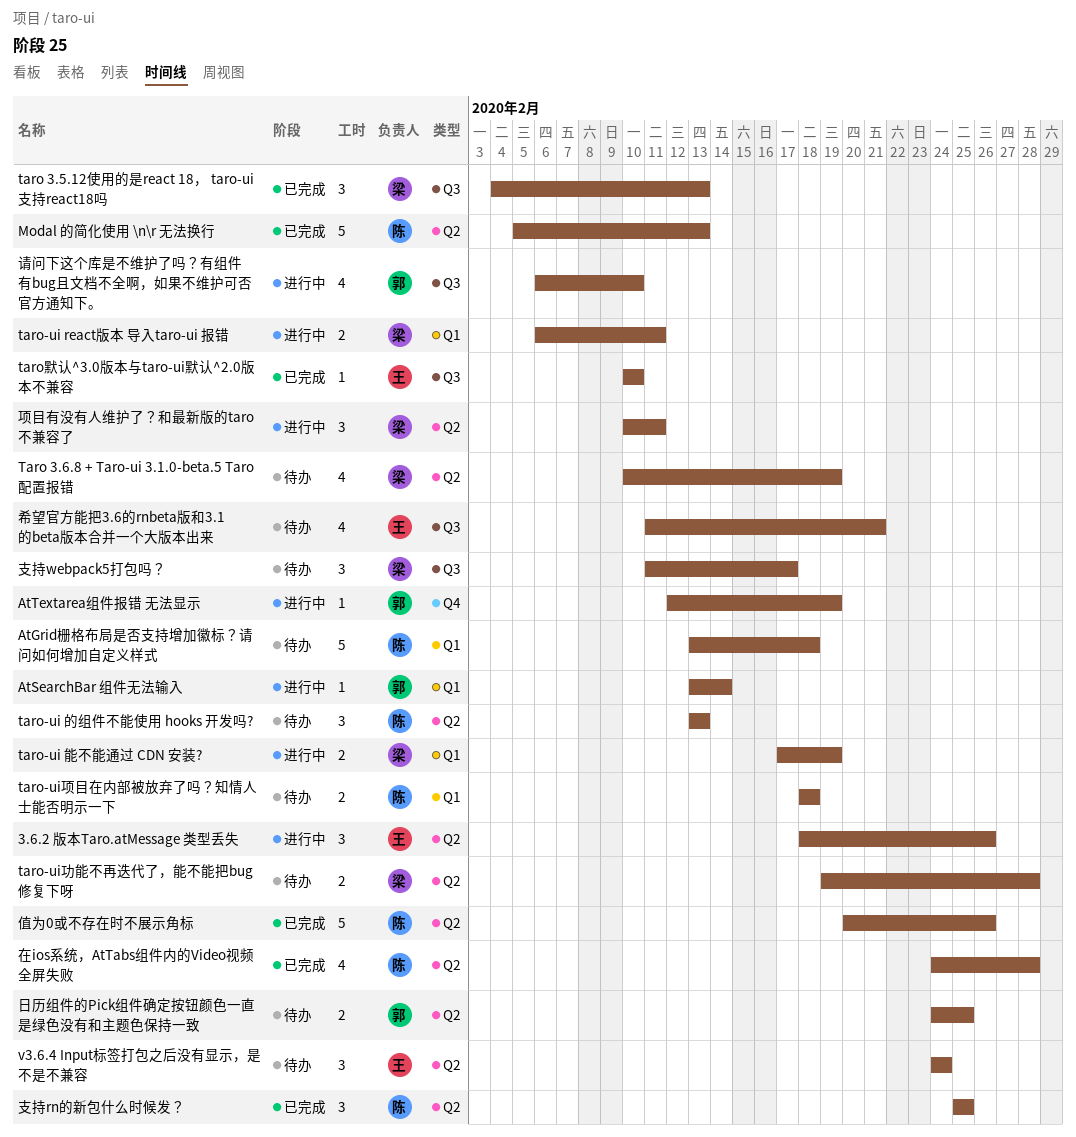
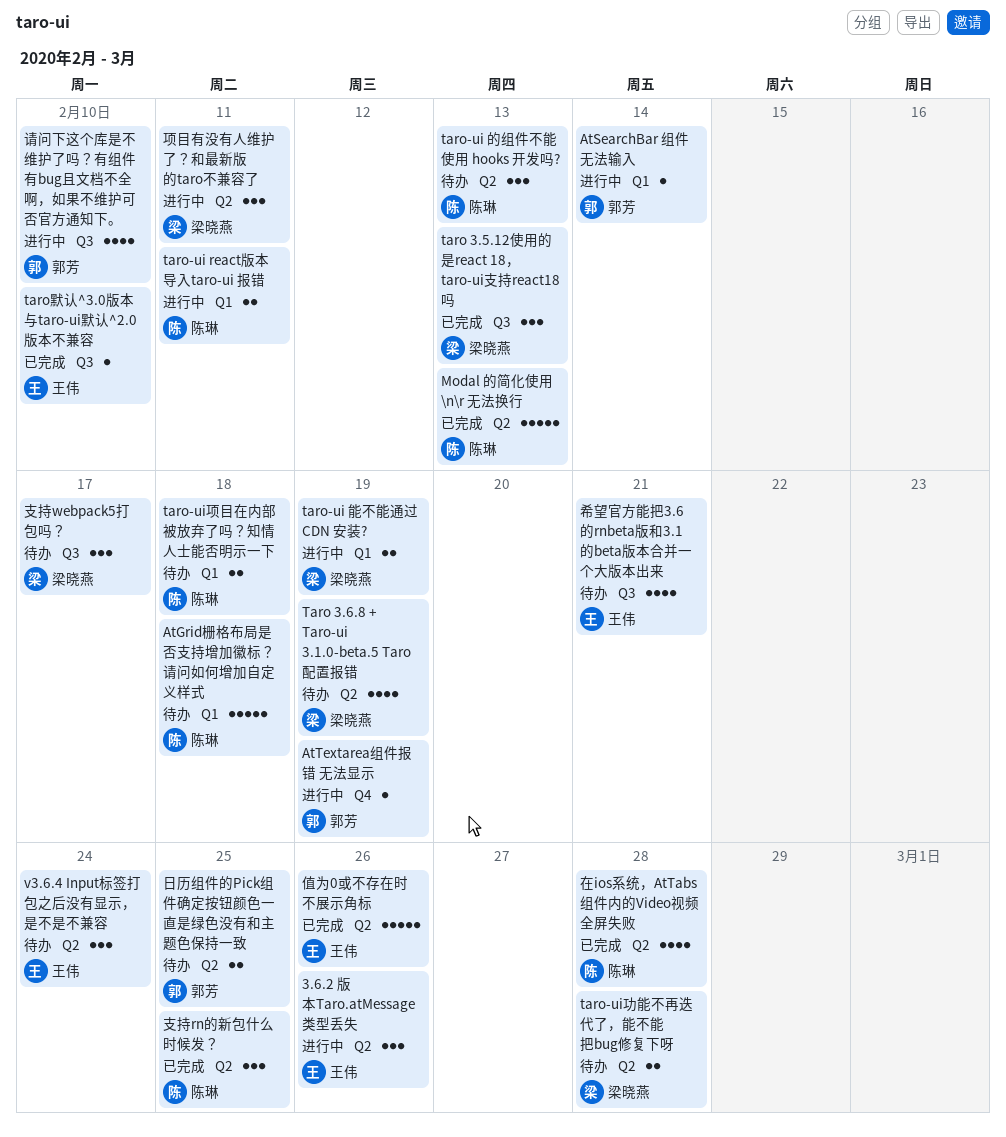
taro-ui react版本 导入taro-ui 报错, owner: 梁晓燕 -> 陈琳
值为0或不存在时不展示角标, owner: 陈琳 -> 王伟

